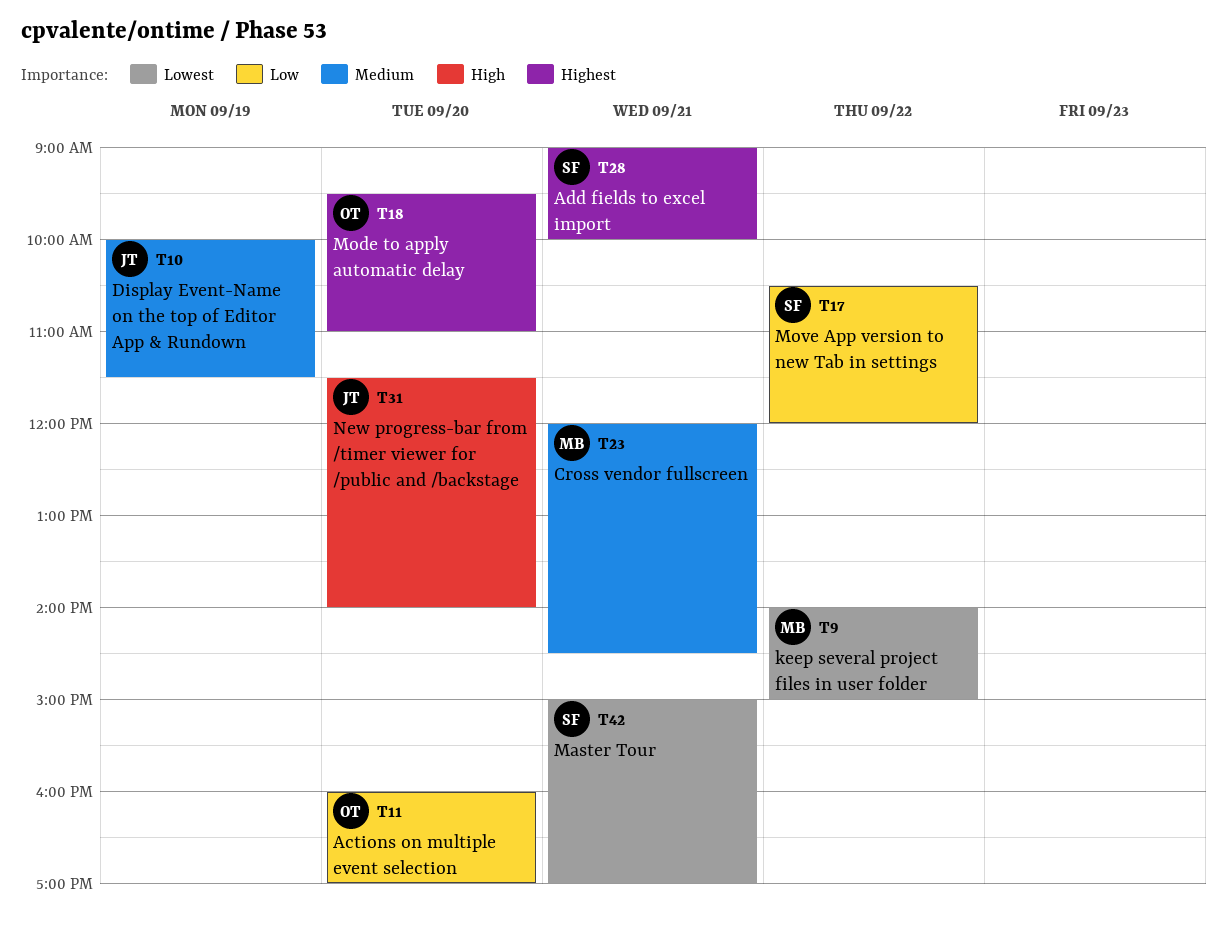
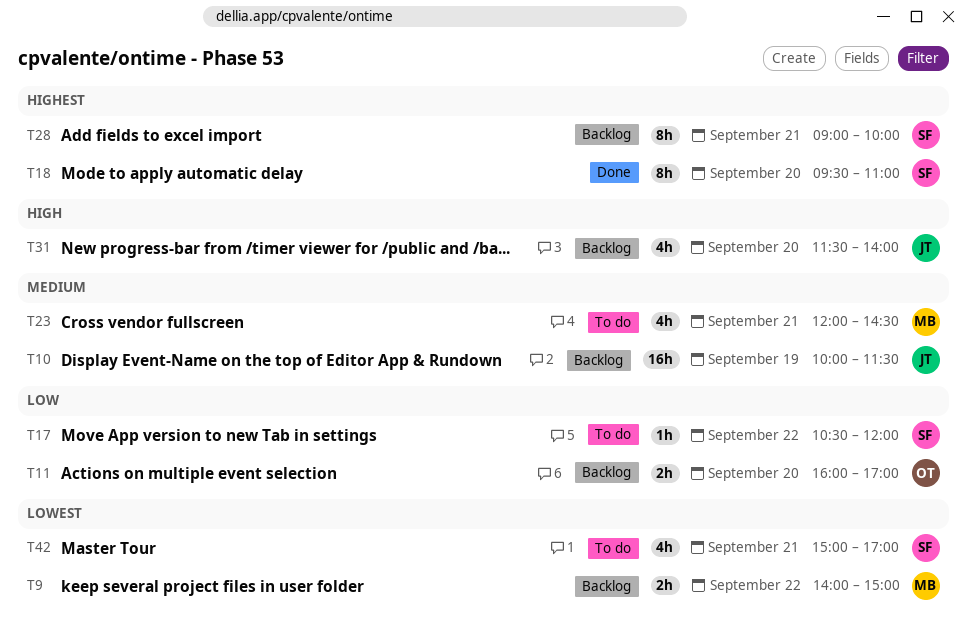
T18, owner: OT -> SF

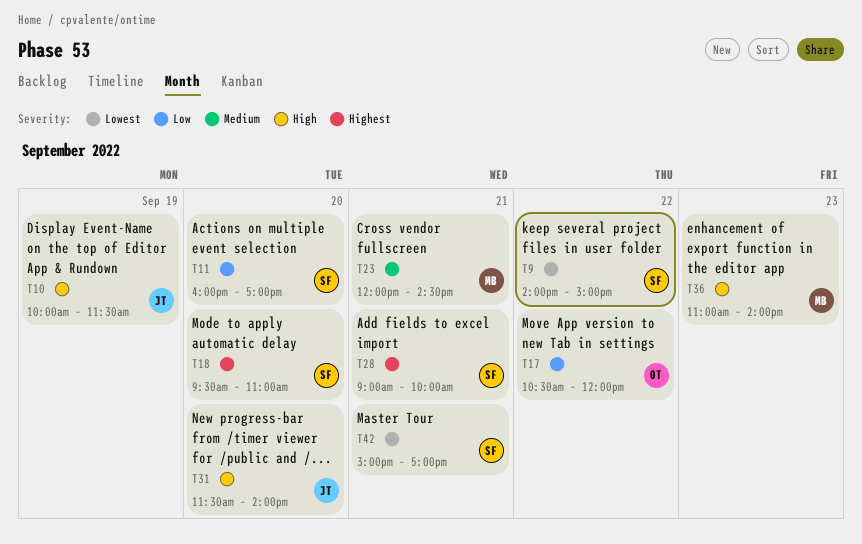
T9, owner: MB -> SF
T10, priority: Medium -> High
T11, owner: OT -> SF
T17, owner: SF -> OT
T36: none -> present

